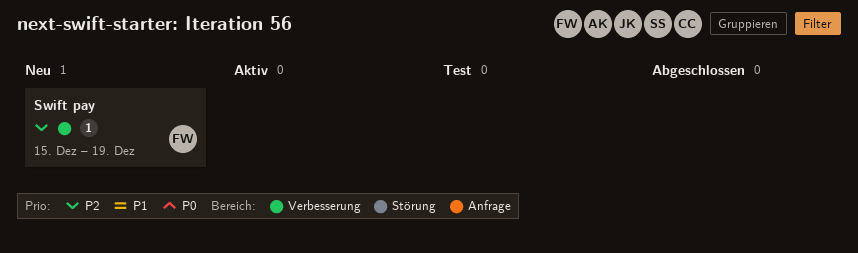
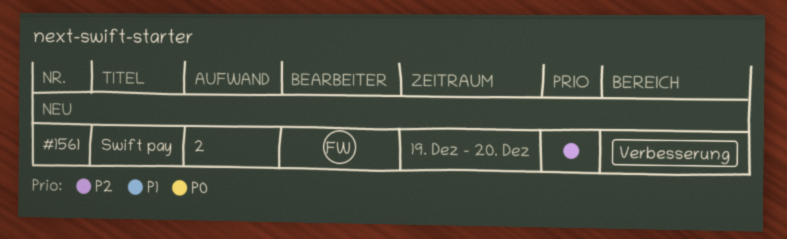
Swift pay, estimate: 1 -> 2
Swift pay, start: Dec 15 -> Dec 19
Swift pay, due: Dec 19 -> Dec 20

